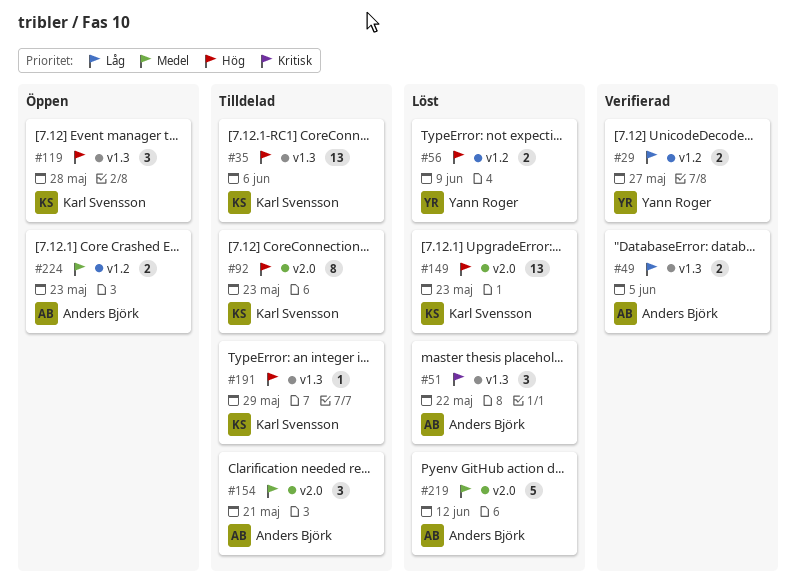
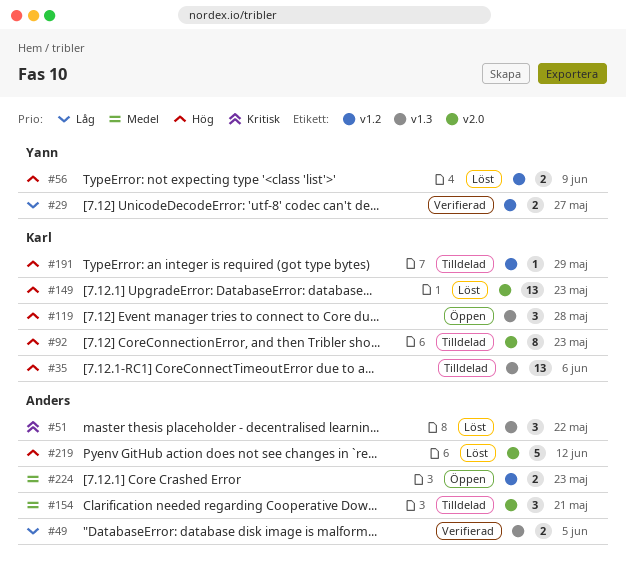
#191, label: v1.3 -> v1.2
#219, priority: Medel -> Hög

